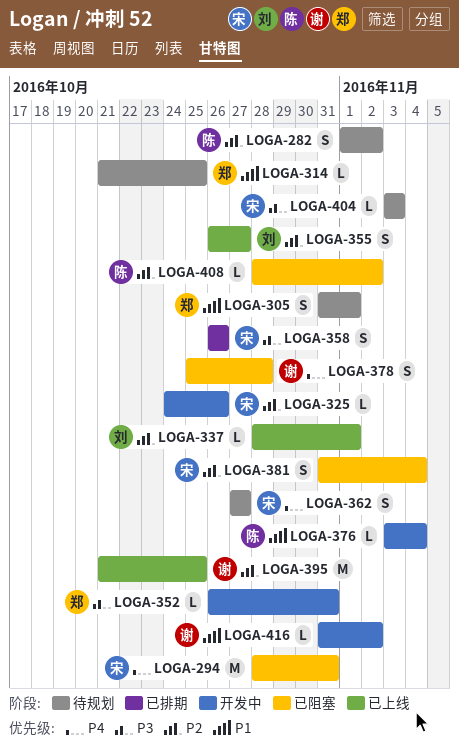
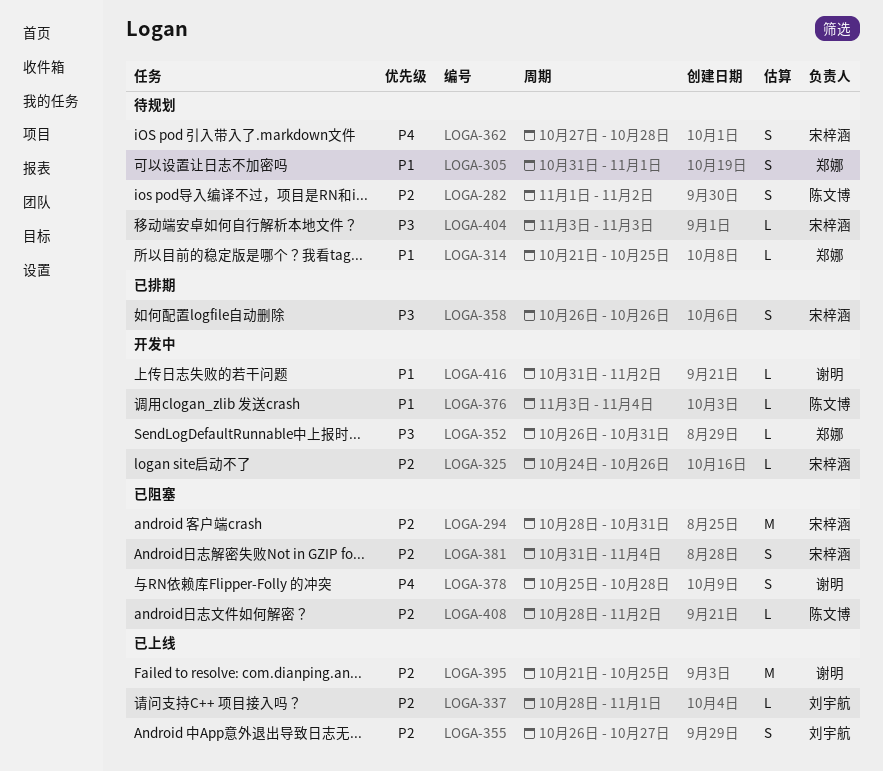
LOGA-294, priority: P4 -> P2
LOGA-362, due: Oct 27 -> Oct 28

